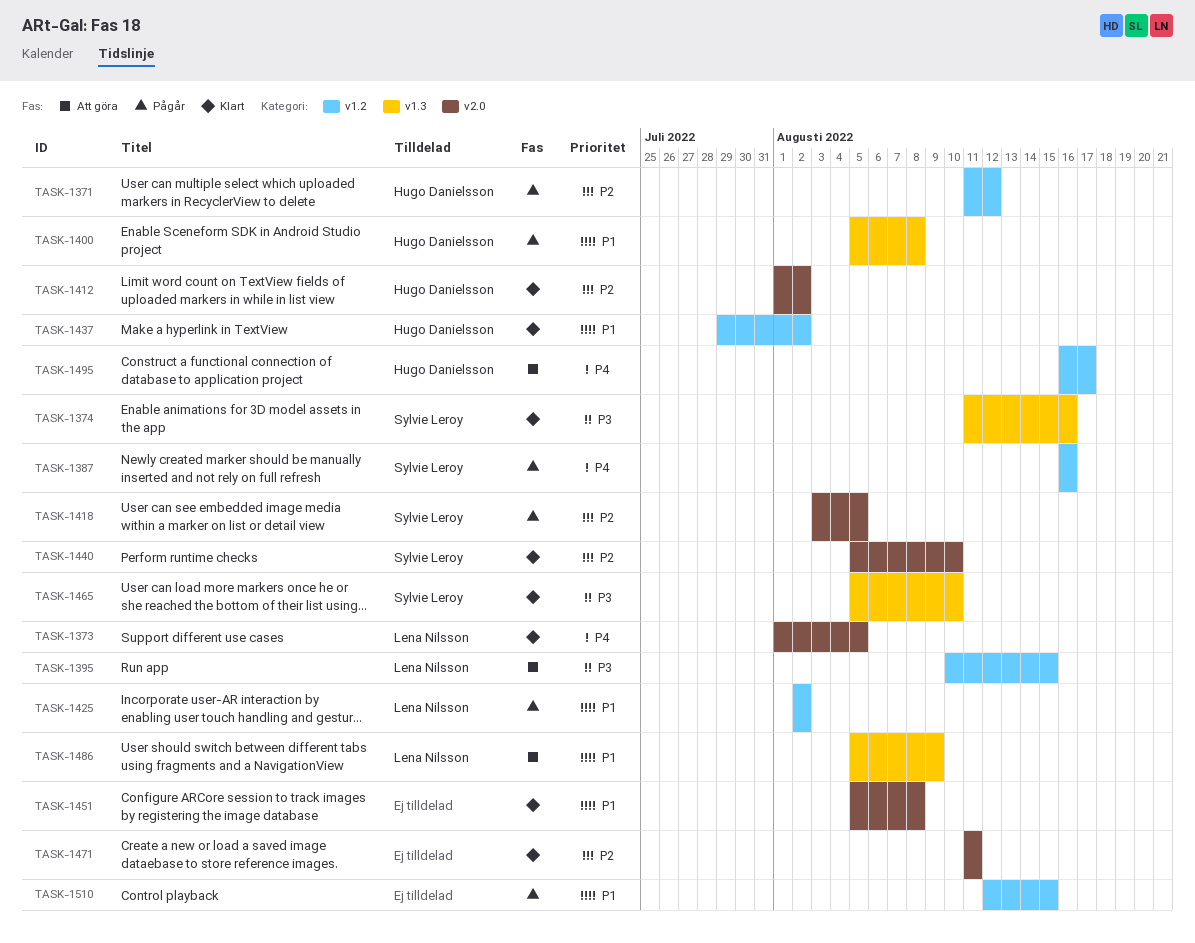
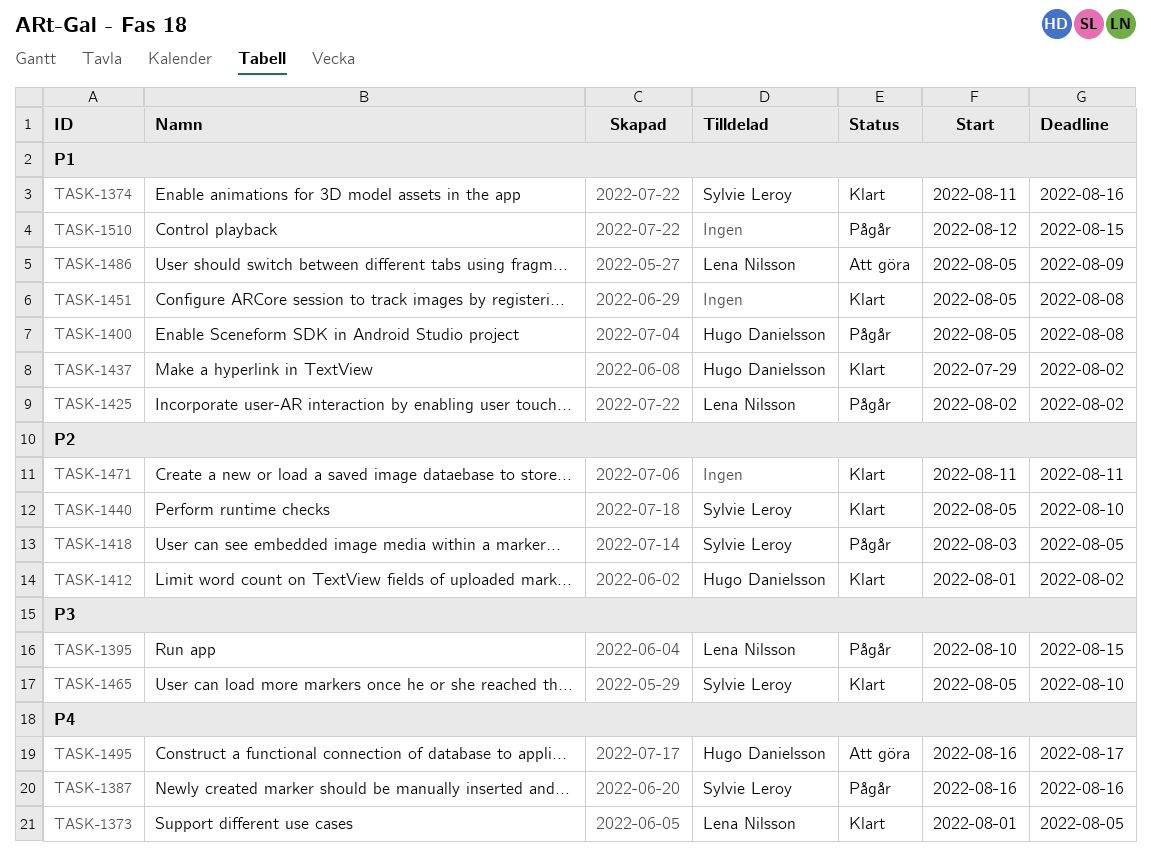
TASK-1371: present -> none
TASK-1374, priority: P3 -> P1
TASK-1395, status: Att göra -> Pågår

